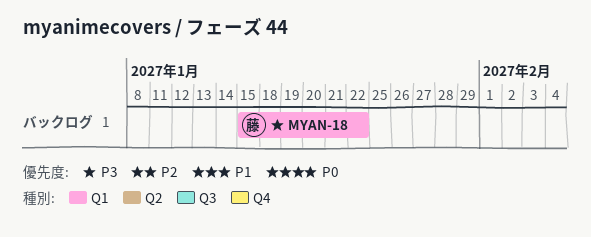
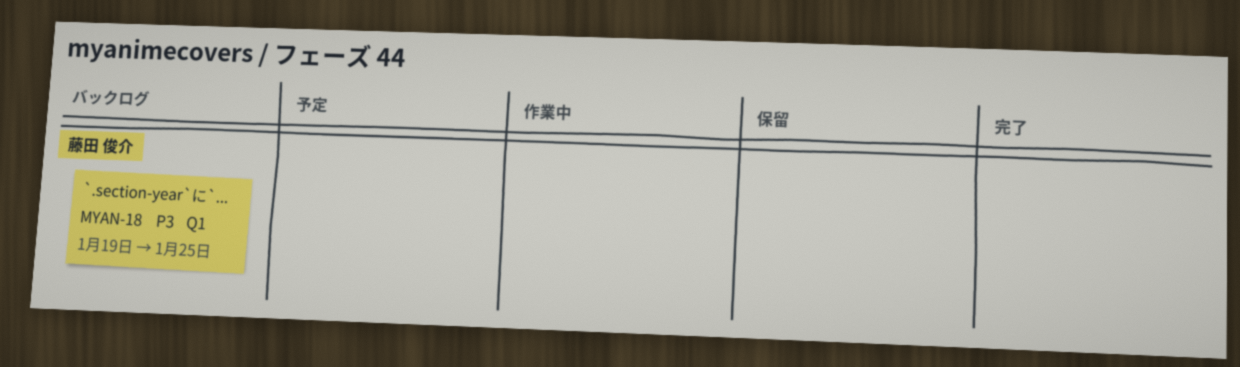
MYAN-18, start: Jan 15 -> Jan 19
MYAN-18, due: Jan 22 -> Jan 25

